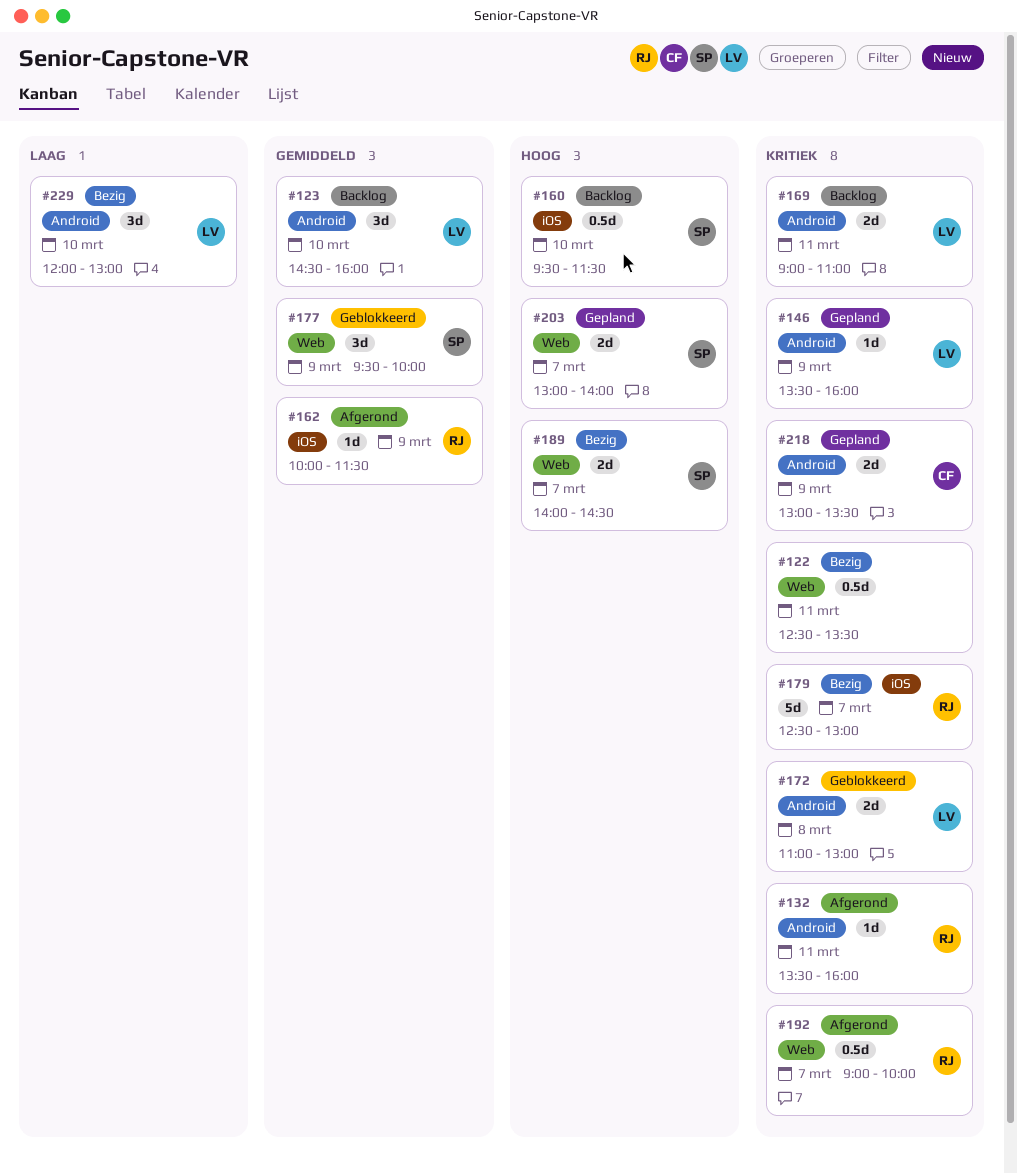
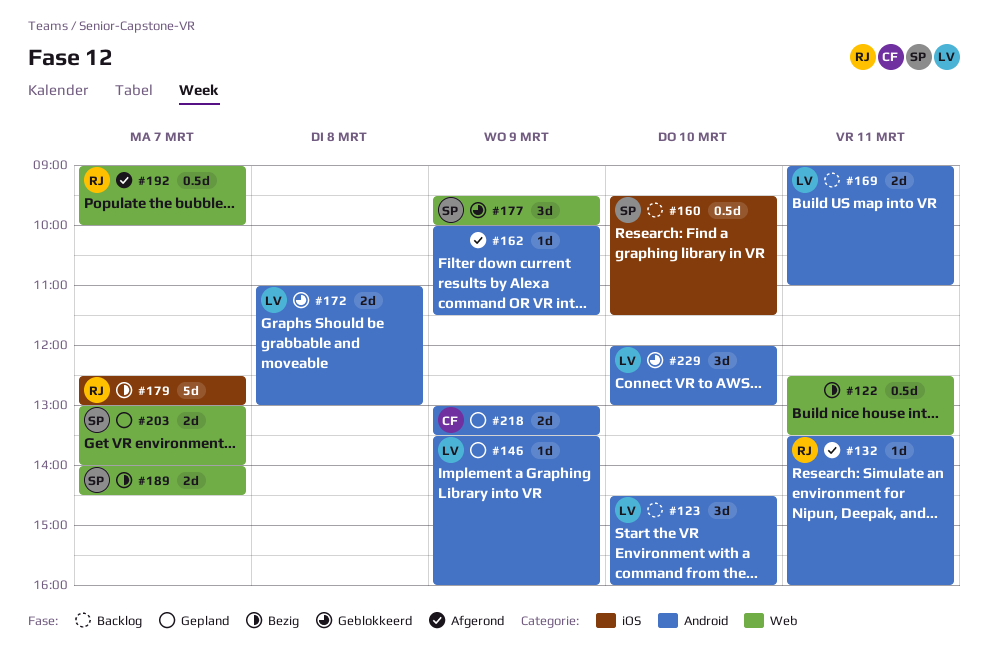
#162, owner: RJ -> none
#162, label: iOS -> Android
#229, status: Bezig -> Geblokkeerd

